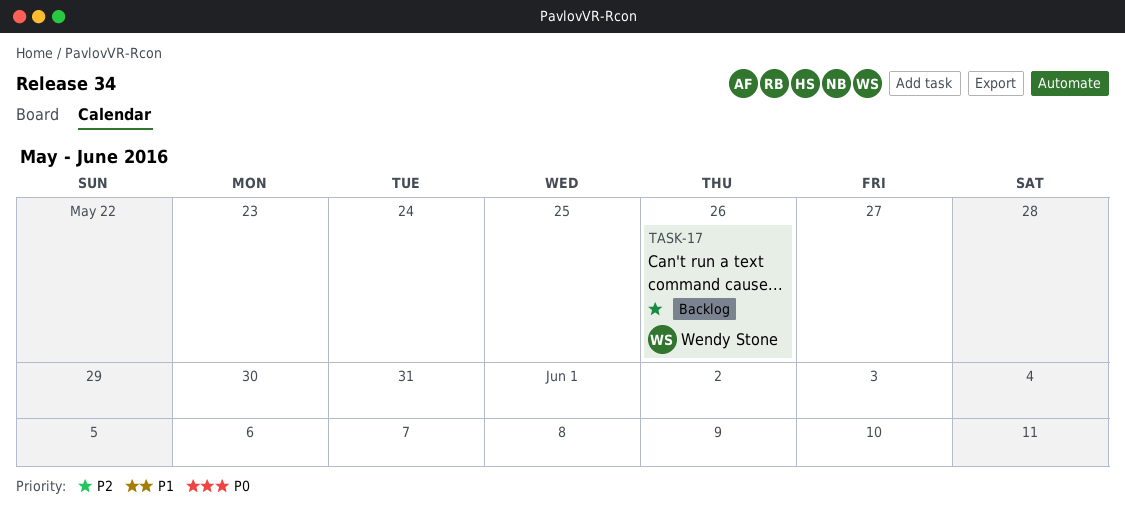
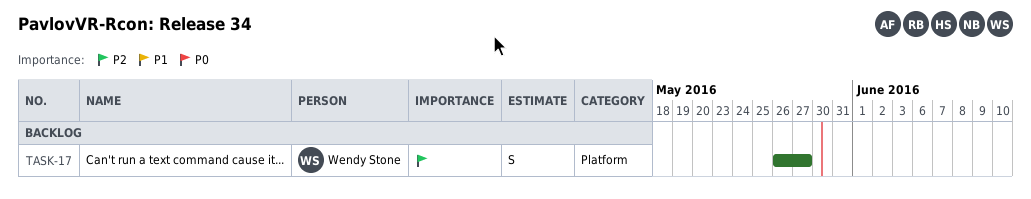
TASK-17, due: May 26 -> May 27

